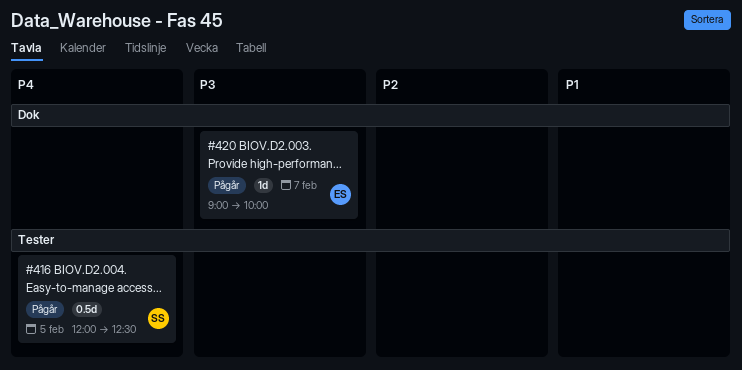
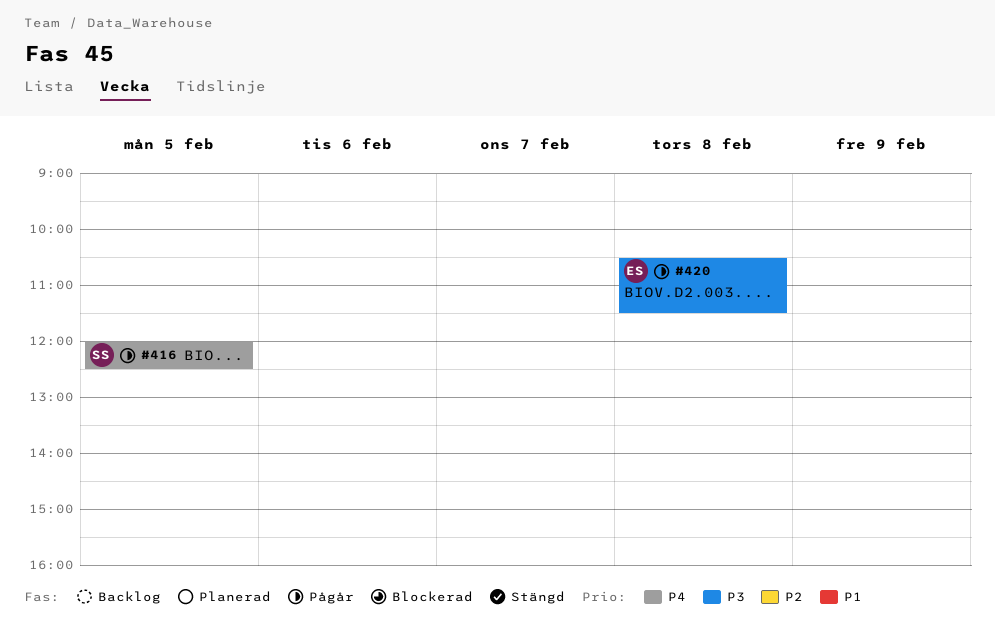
#420, day: Feb 7 -> Feb 8
#420, begins: 09:00 -> 10:30
#420, ends: 10:00 -> 11:30

